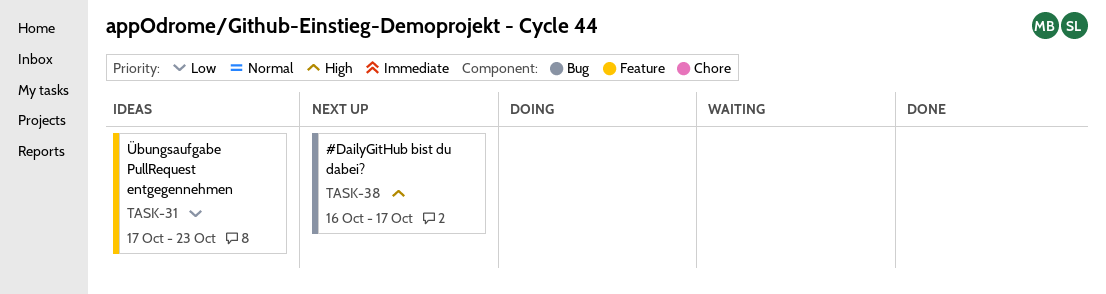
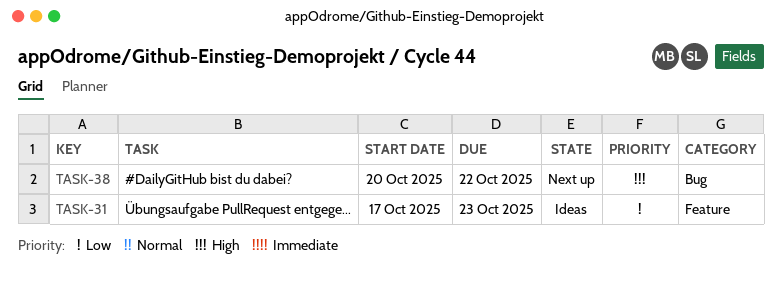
TASK-38, start: Oct 16 -> Oct 20
TASK-38, due: Oct 17 -> Oct 22

